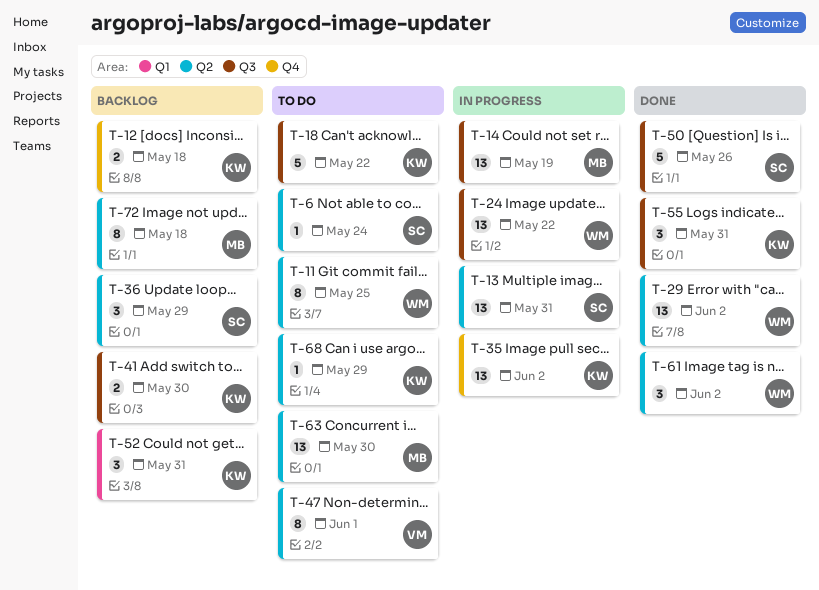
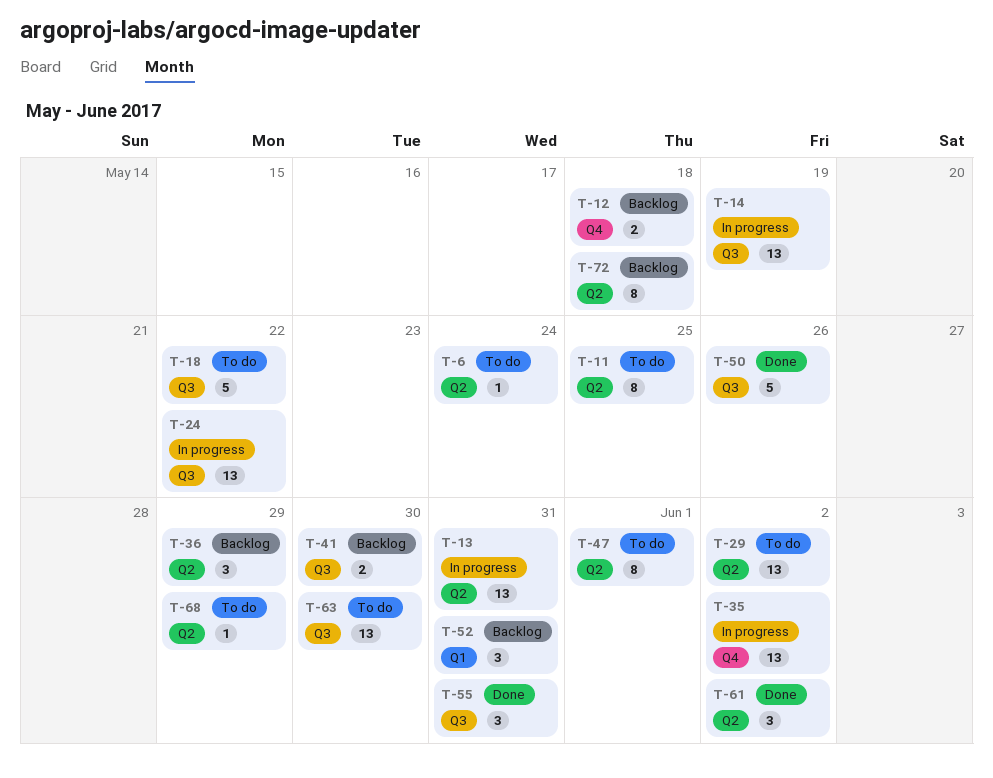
T-29, status: Done -> To do
T-63, label: Q2 -> Q3

